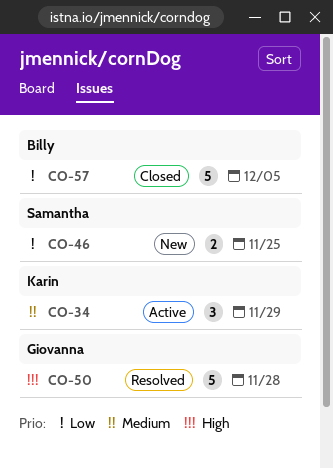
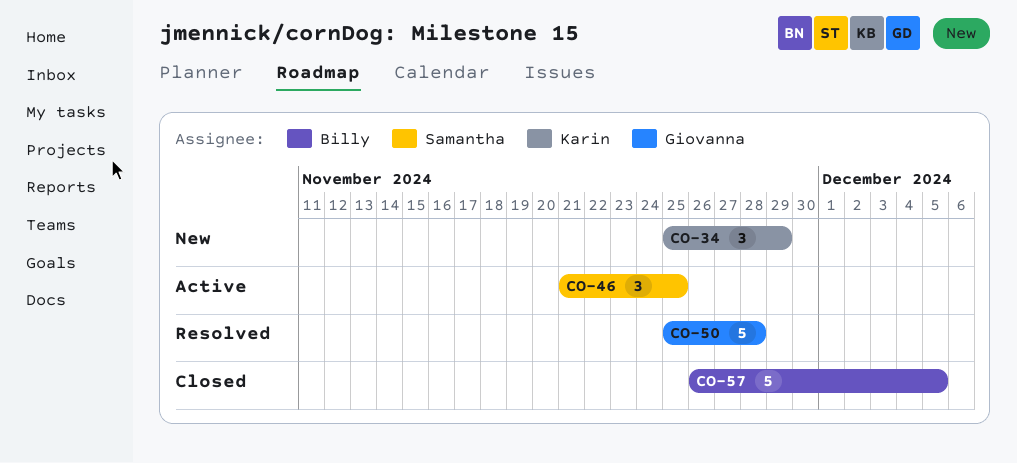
CO-34, status: Active -> New
CO-46, status: New -> Active
CO-46, estimate: 2 -> 3

